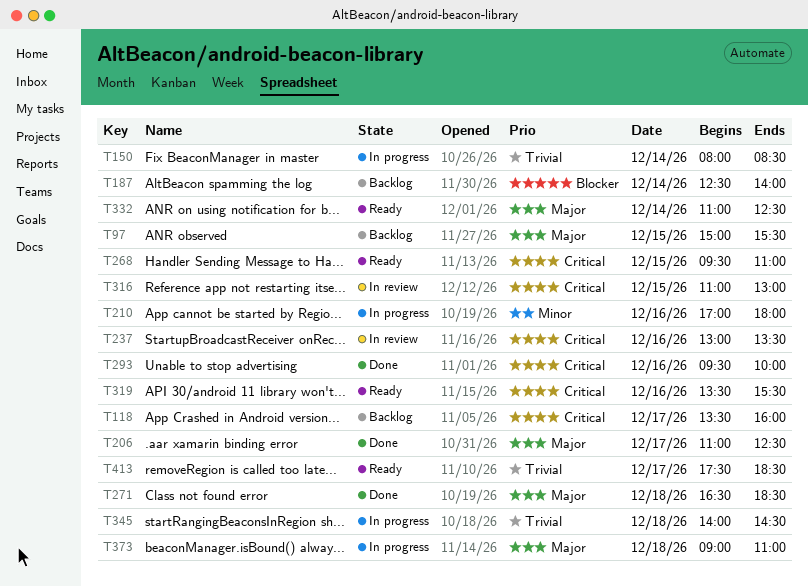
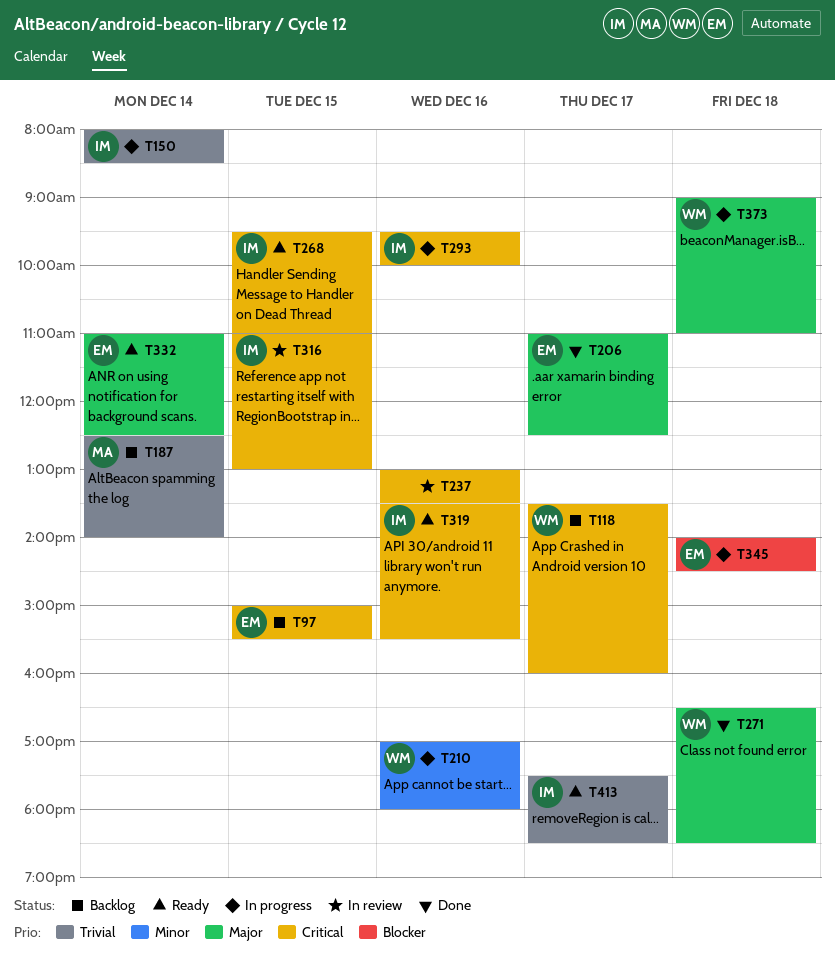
T97, priority: Major -> Critical
T187, priority: Blocker -> Trivial
T293, status: Done -> In progress
T345, priority: Trivial -> Blocker

